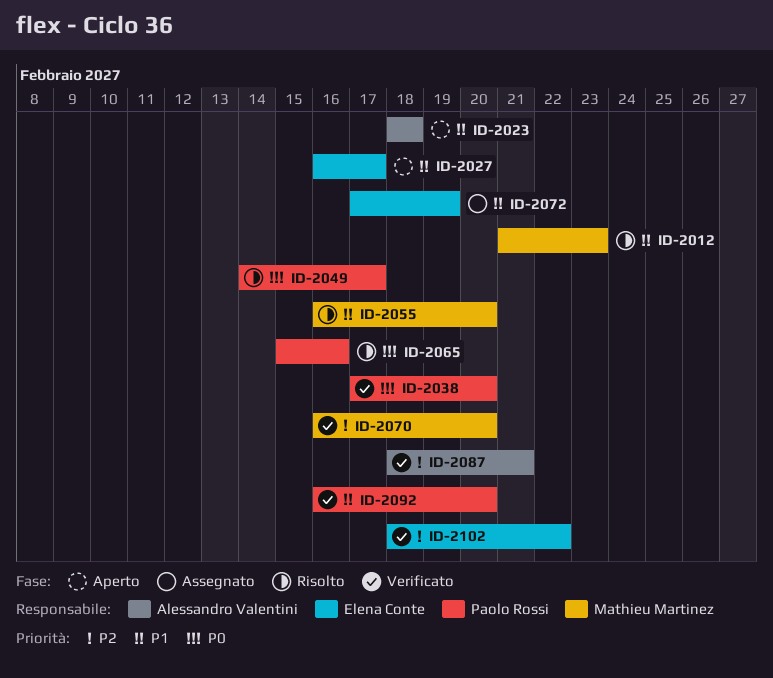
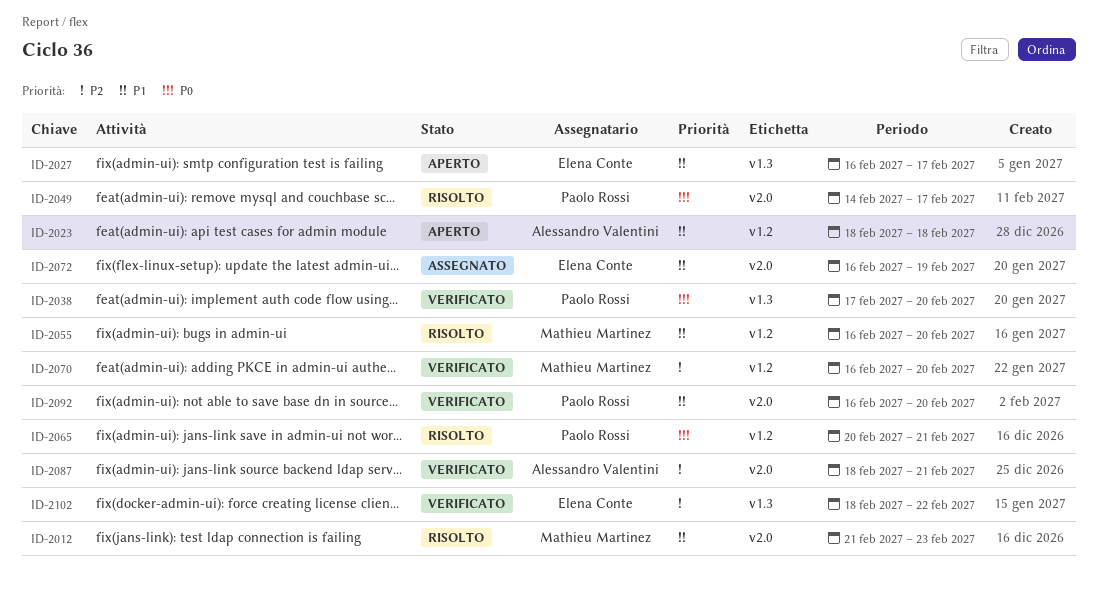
ID-2065, start: Feb 15 -> Feb 20
ID-2065, due: Feb 16 -> Feb 21
ID-2072, start: Feb 17 -> Feb 16

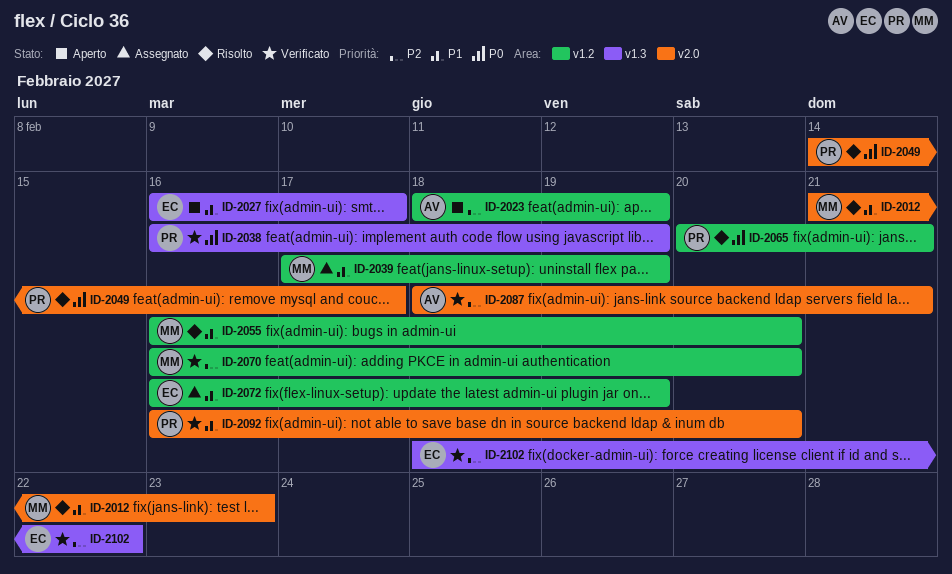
ID-2023, priority: P1 -> P2
ID-2023, due: Feb 18 -> Feb 19
ID-2038, start: Feb 17 -> Feb 16
ID-2038, due: Feb 20 -> Feb 19
ID-2039: none -> present
ID-2072, label: v2.0 -> v1.2

